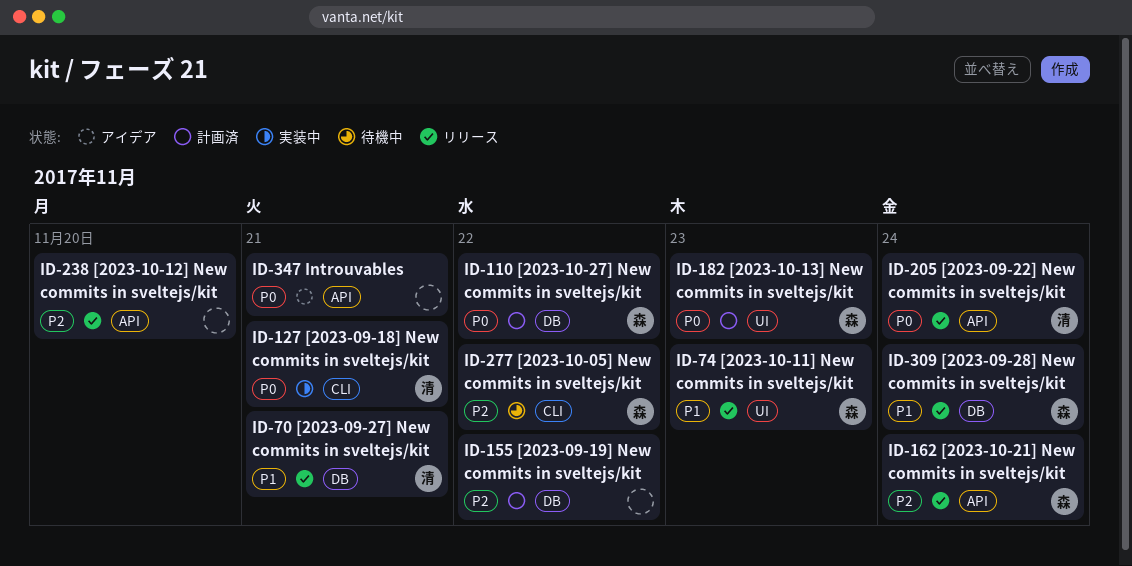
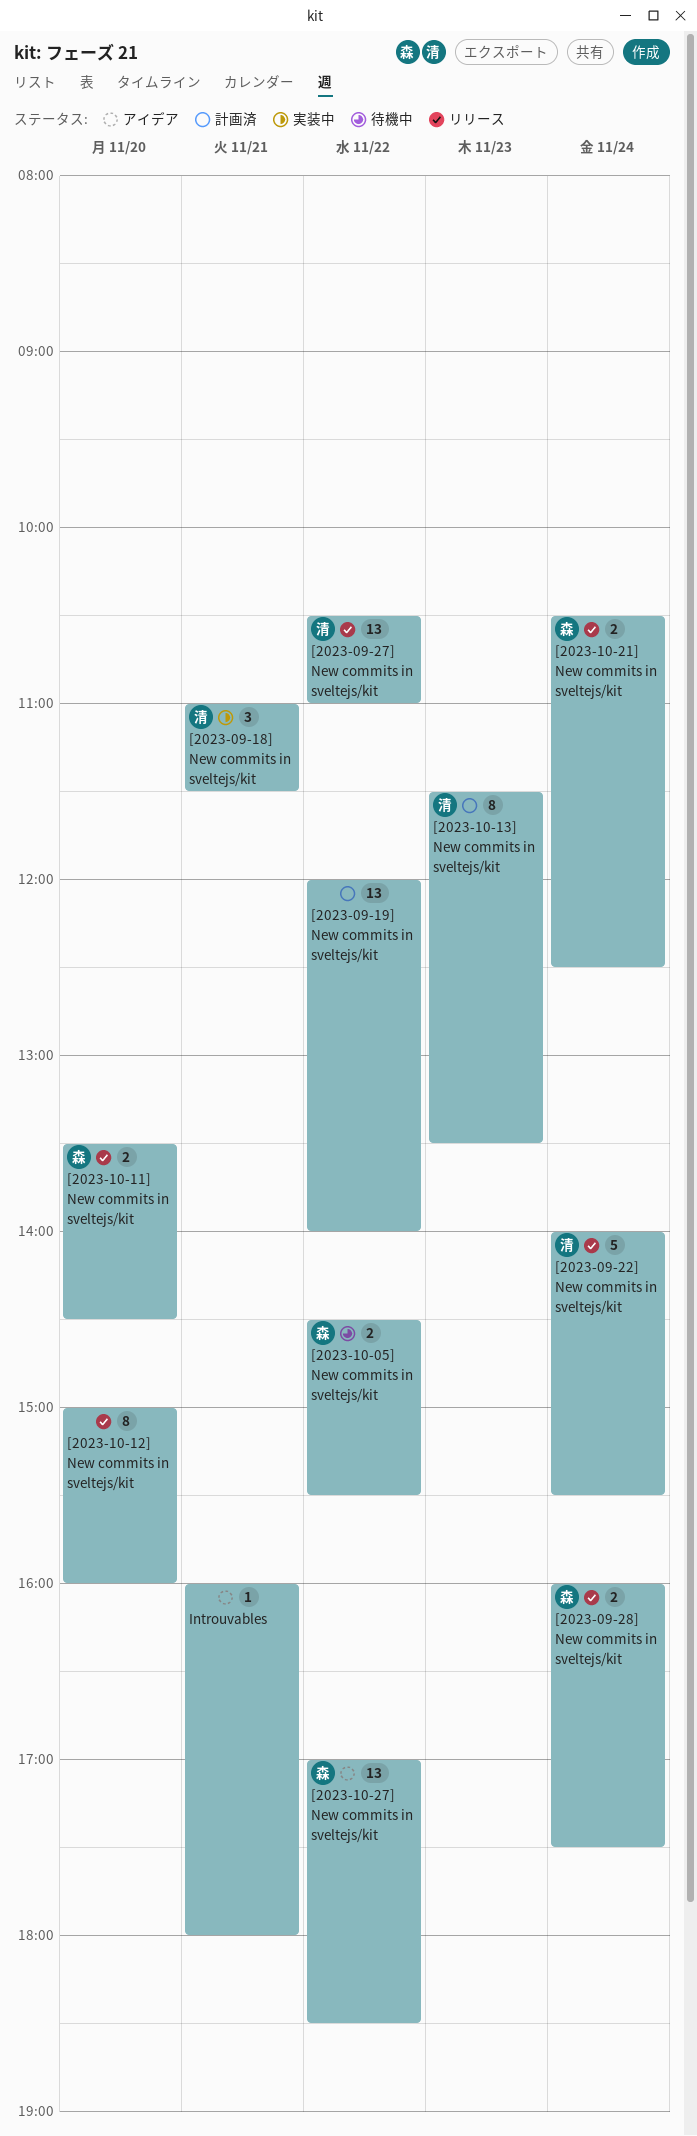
[2023-09-27] New commits in sveltejs/kit, day: Nov 21 -> Nov 22
[2023-10-11] New commits in sveltejs/kit, day: Nov 23 -> Nov 20
[2023-10-13] New commits in sveltejs/kit, owner: 森 -> 清
[2023-10-27] New commits in sveltejs/kit, status: 計画済 -> アイデア

